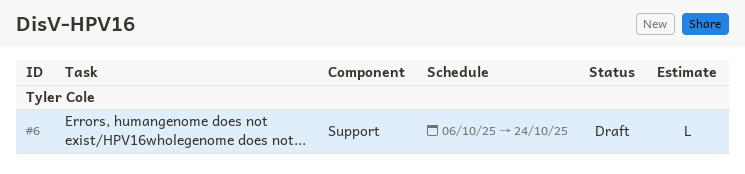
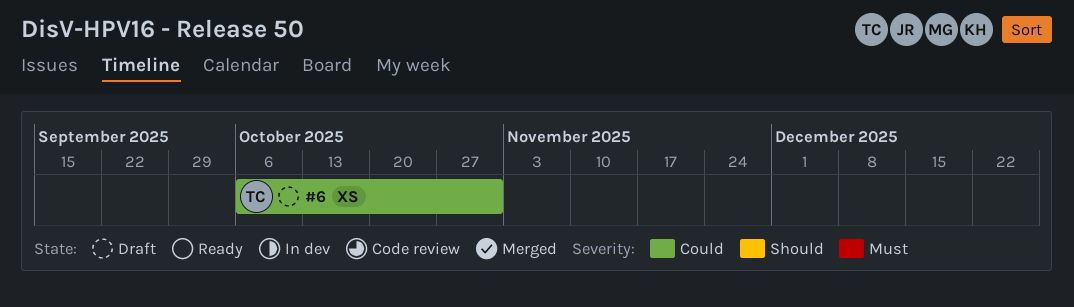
#6, estimate: L -> XS
#6, due: Oct 24 -> Oct 31

